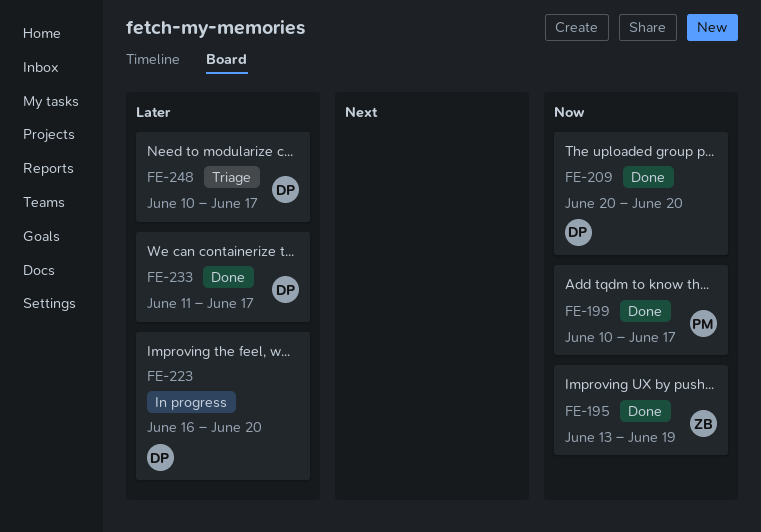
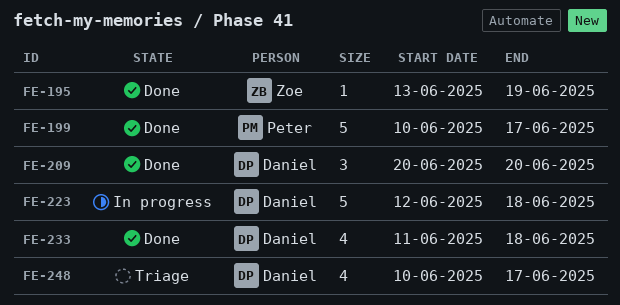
FE-223, start: Jun 16 -> Jun 12
FE-223, due: Jun 20 -> Jun 18
FE-233, due: Jun 17 -> Jun 18

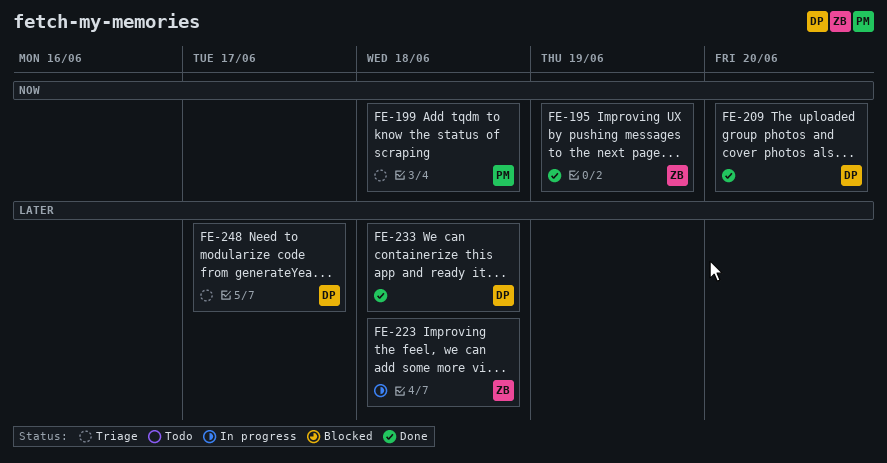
FE-199, status: Done -> Triage
FE-199, due: Jun 17 -> Jun 18
FE-223, owner: Daniel -> Zoe

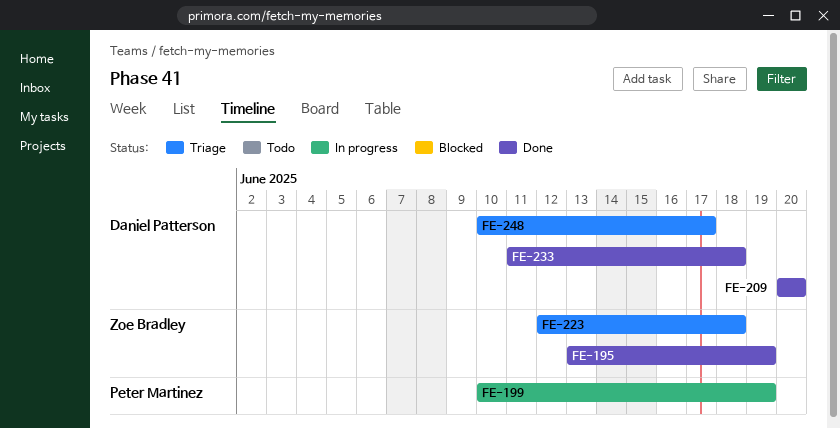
FE-199, status: Triage -> In progress
FE-199, due: Jun 18 -> Jun 19
FE-223, status: In progress -> Triage

